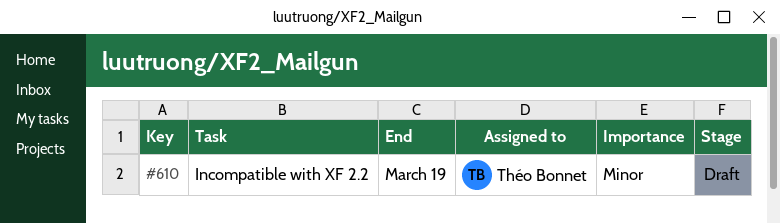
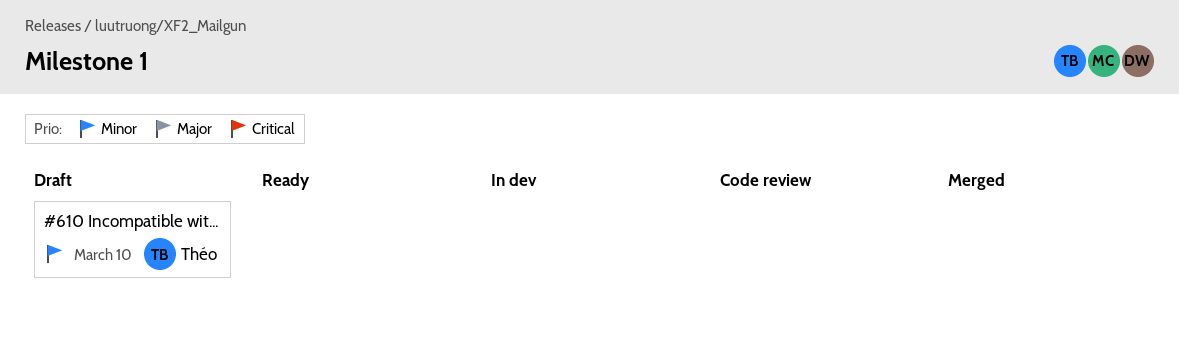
#610, due: Mar 19 -> Mar 10

